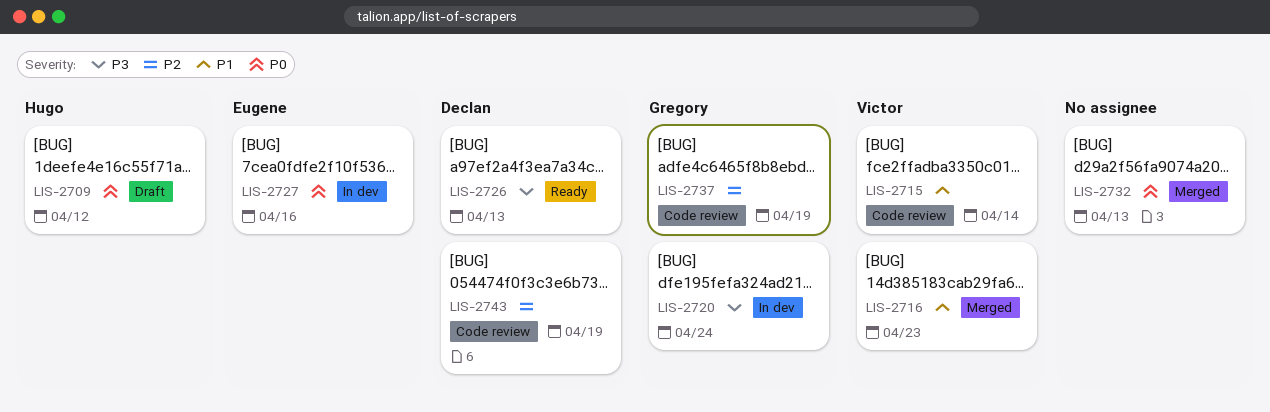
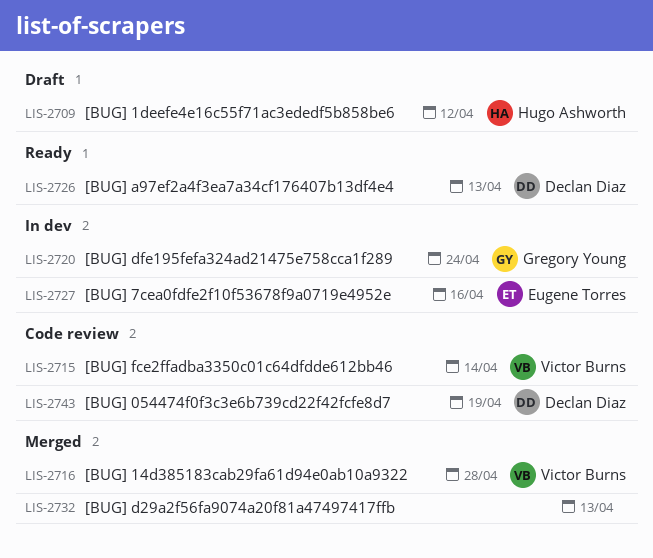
LIS-2716, due: Apr 23 -> Apr 28
LIS-2737: present -> none

